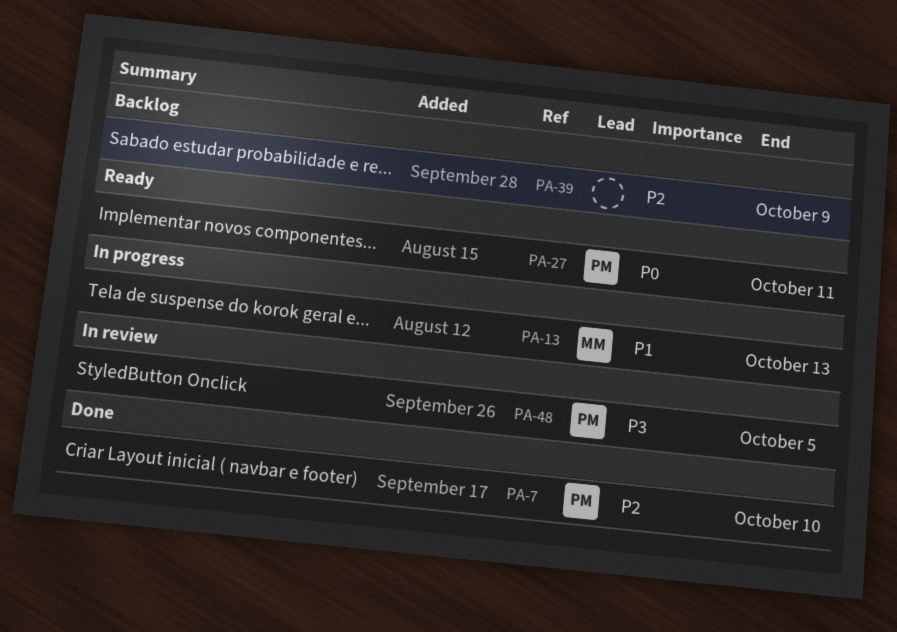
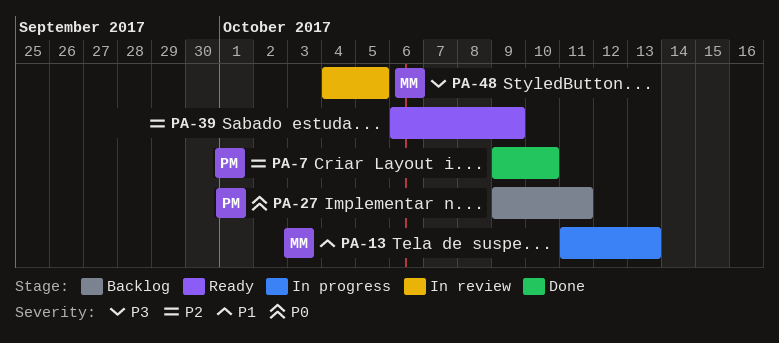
PA-27, status: Ready -> Backlog
PA-39, status: Backlog -> Ready
PA-48, owner: PM -> MM

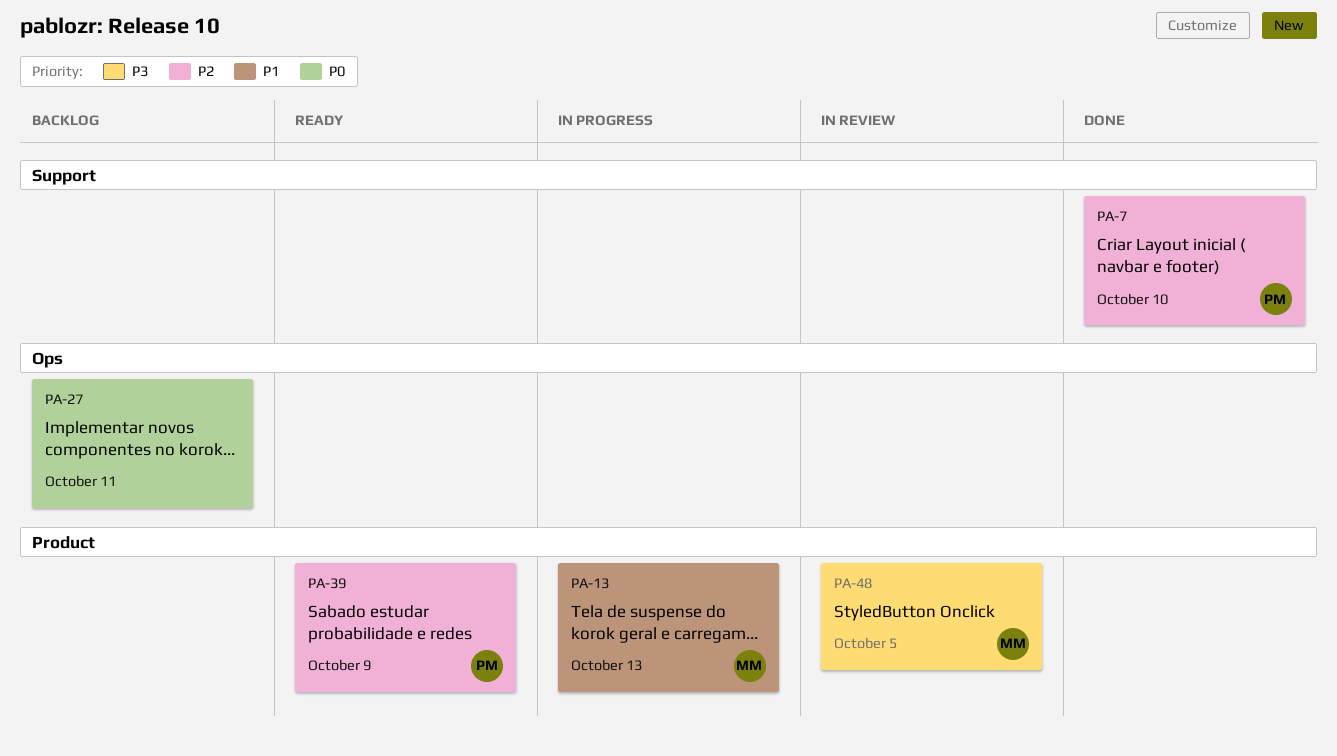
PA-27, owner: PM -> none
PA-39, owner: none -> PM

